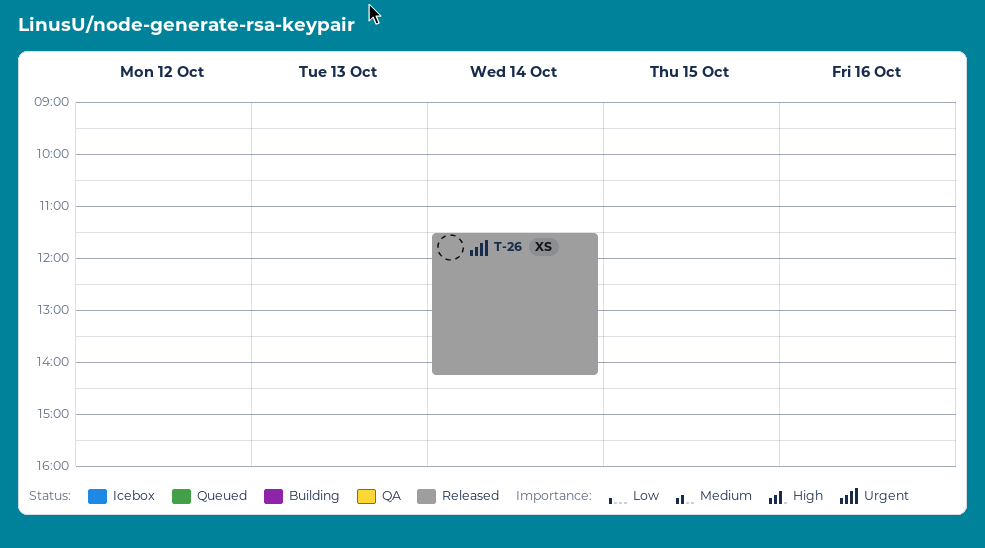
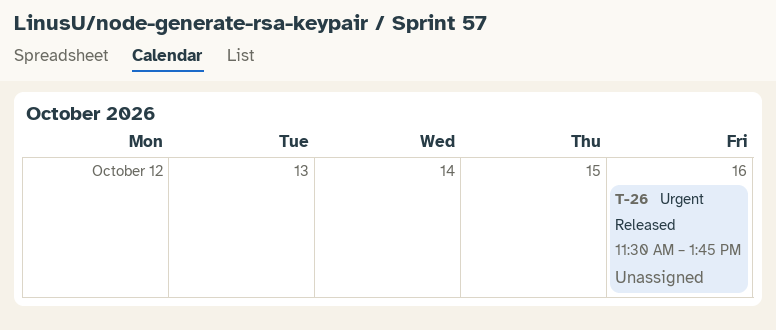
T-26, day: Oct 14 -> Oct 16
T-26, ends: 14:15 -> 13:45

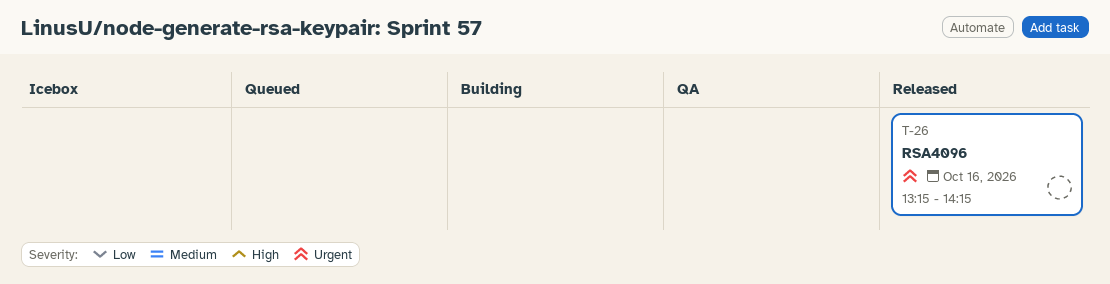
T-26, begins: 11:30 -> 13:15
T-26, ends: 13:45 -> 14:15

